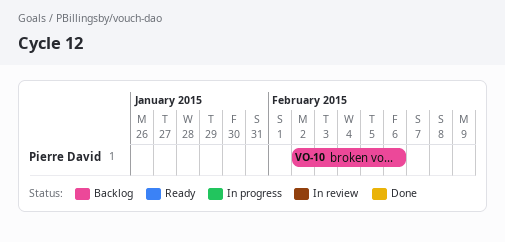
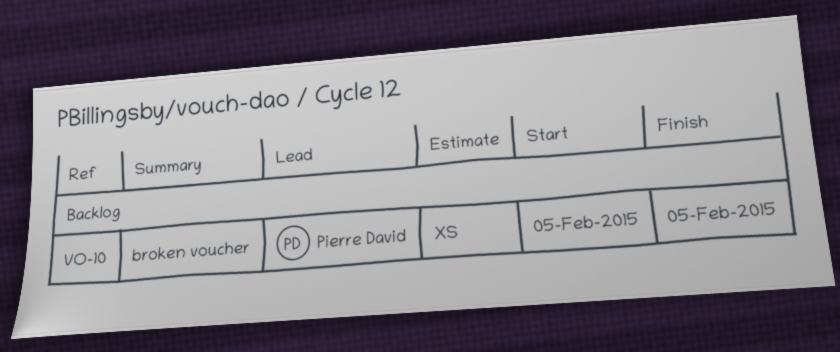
VO-10, start: Feb 2 -> Feb 5
VO-10, due: Feb 6 -> Feb 5

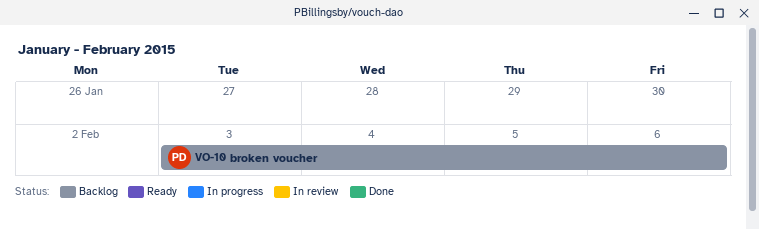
VO-10, start: Feb 5 -> Feb 3
VO-10, due: Feb 5 -> Feb 6

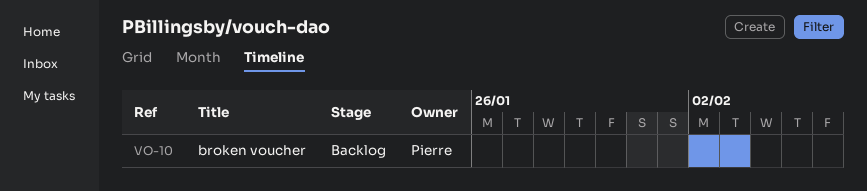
VO-10, start: Feb 3 -> Feb 2
VO-10, due: Feb 6 -> Feb 3

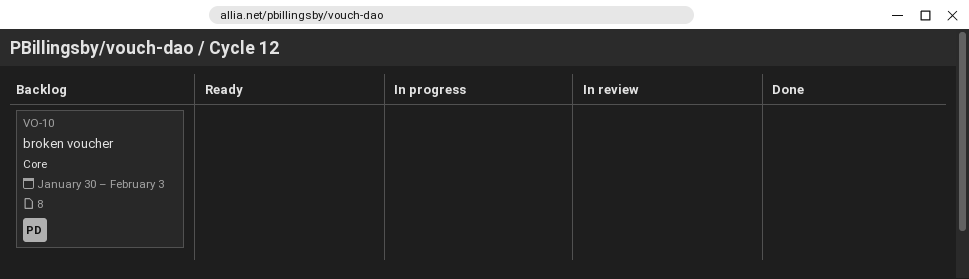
VO-10, start: Feb 2 -> Jan 30

